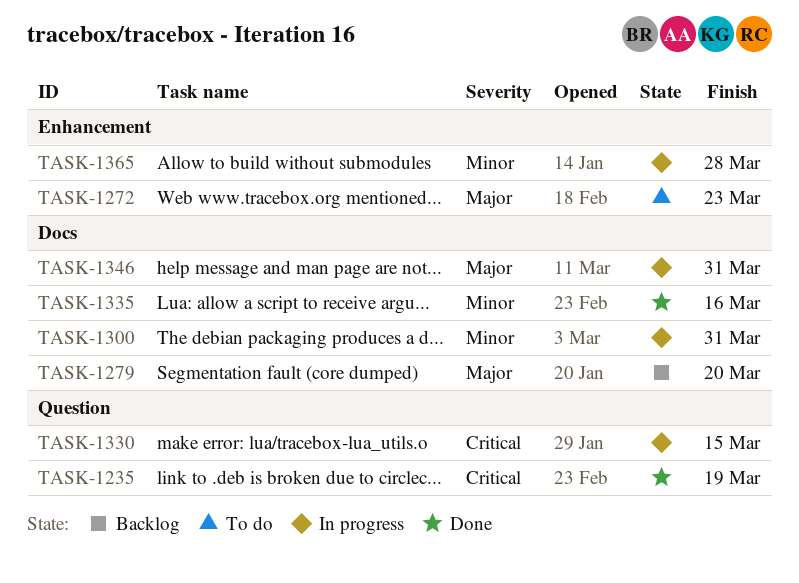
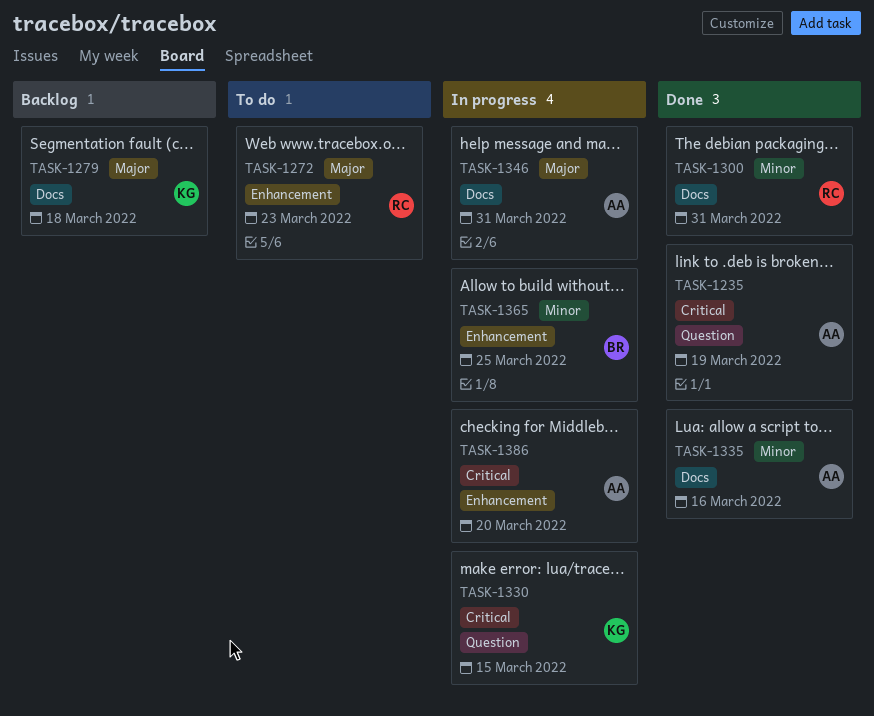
TASK-1279, due: Mar 20 -> Mar 18
TASK-1300, status: In progress -> Done
TASK-1365, due: Mar 28 -> Mar 25
TASK-1386: none -> present

